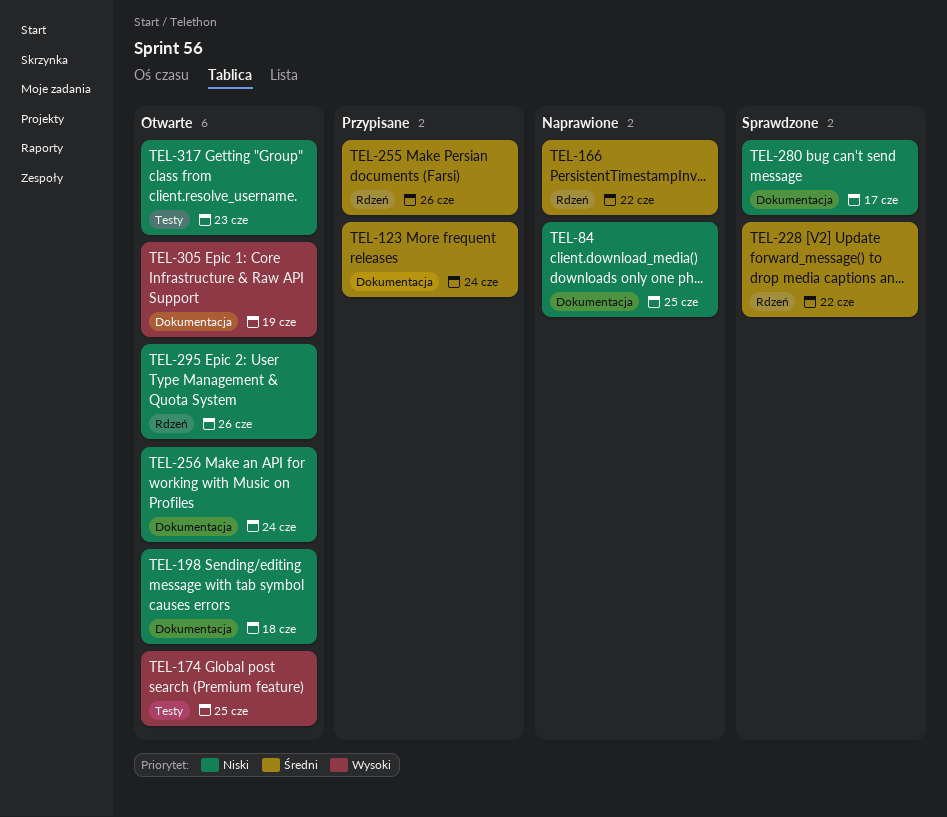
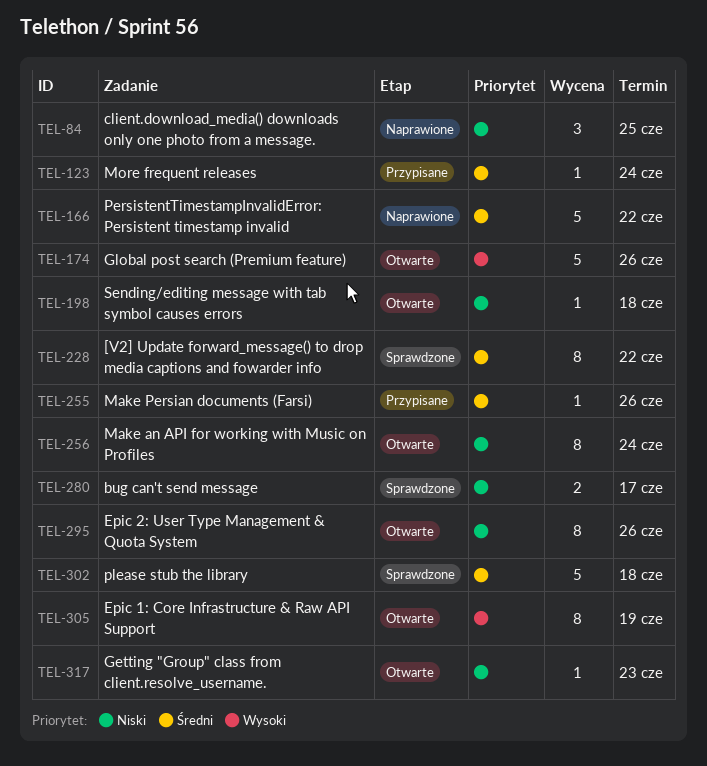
TEL-174, due: Jun 25 -> Jun 26
TEL-302: none -> present

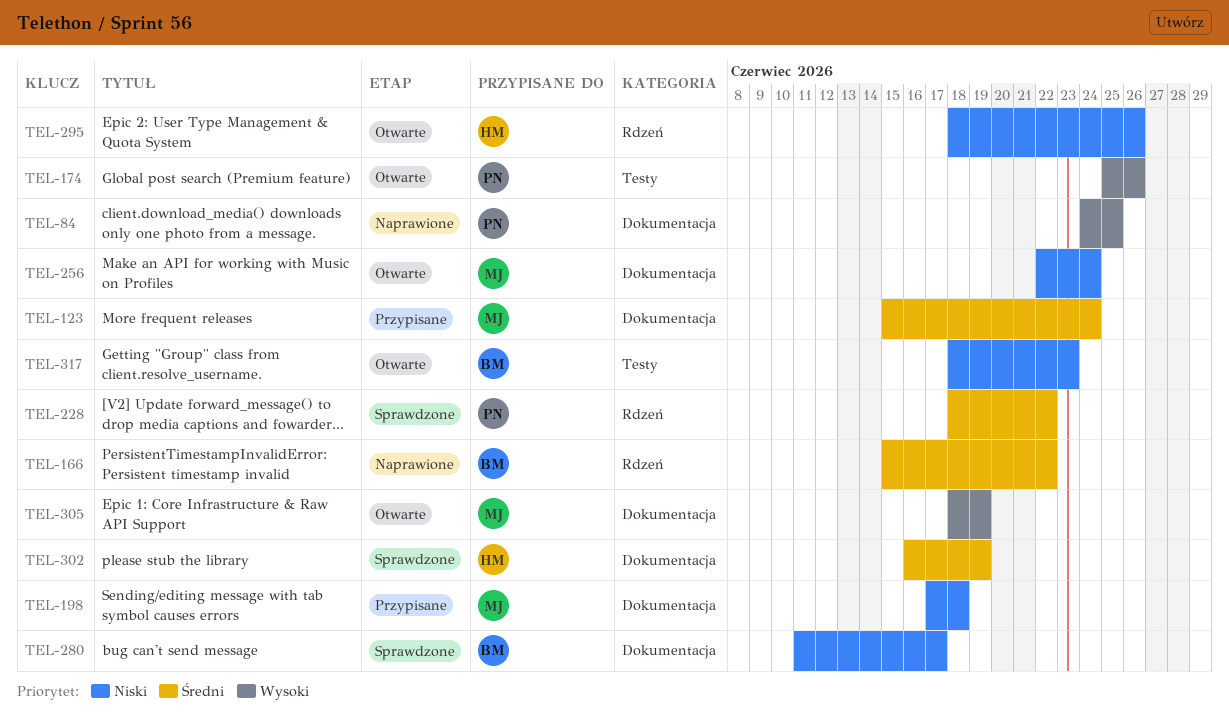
TEL-84, priority: Niski -> Wysoki
TEL-198, status: Otwarte -> Przypisane
TEL-255: present -> none
TEL-302, due: Jun 18 -> Jun 19

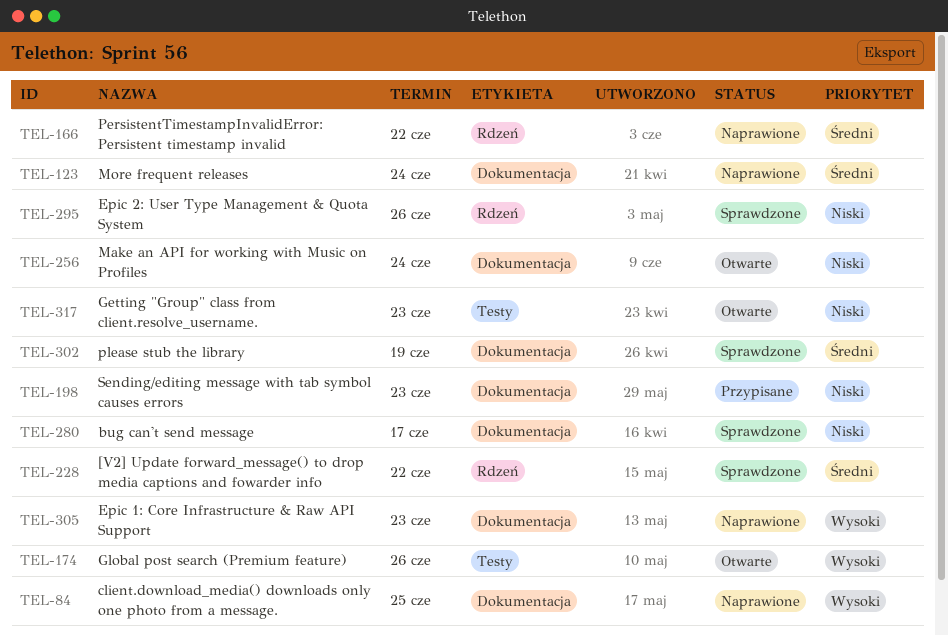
TEL-123, status: Przypisane -> Naprawione
TEL-198, due: Jun 18 -> Jun 23
TEL-295, status: Otwarte -> Sprawdzone
TEL-305, status: Otwarte -> Naprawione
TEL-305, due: Jun 19 -> Jun 23

